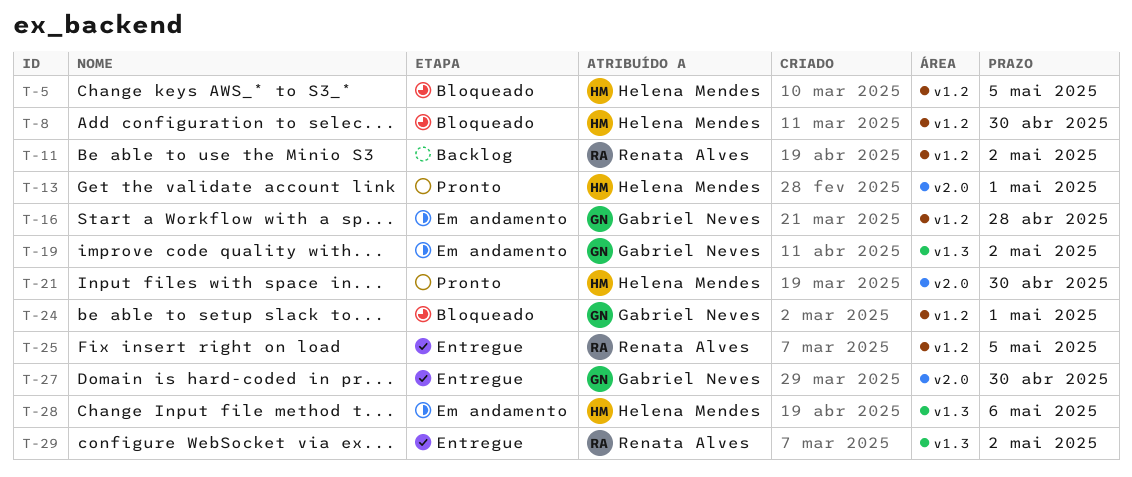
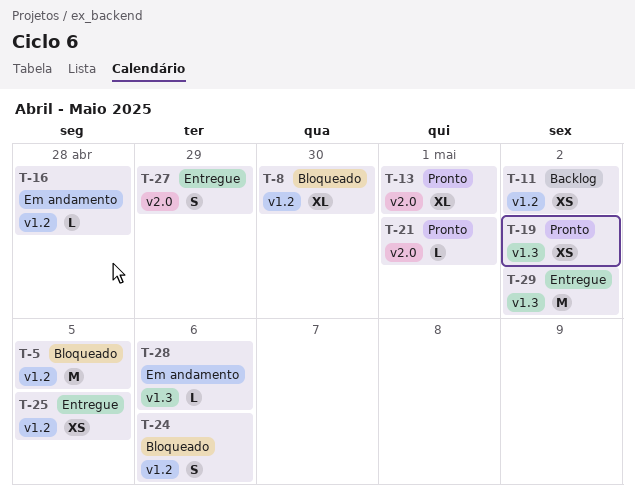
T-19, status: Em andamento -> Pronto
T-21, due: Apr 30 -> May 1
T-24, due: May 1 -> May 6
T-27, due: Apr 30 -> Apr 29

